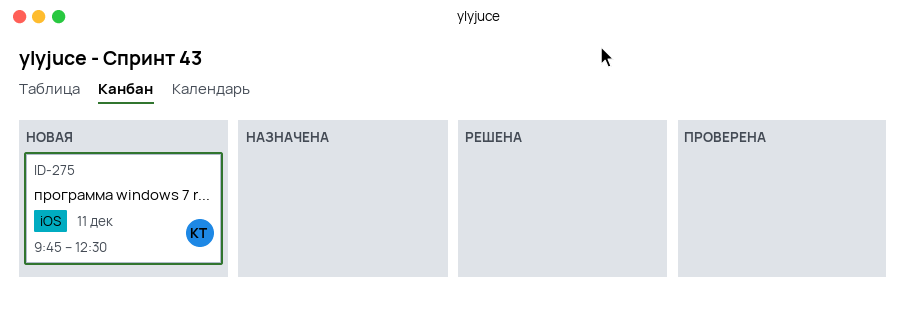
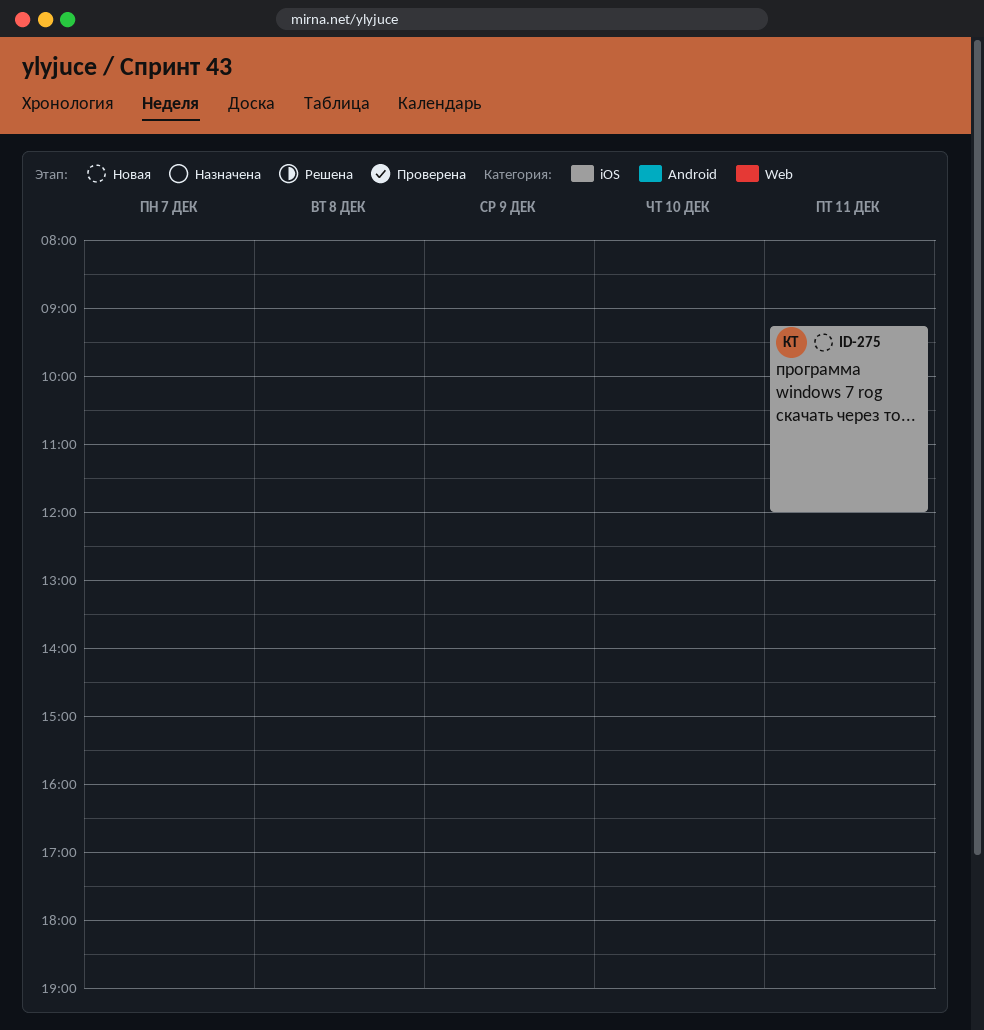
ID-275, begins: 09:45 -> 09:15
ID-275, ends: 12:30 -> 12:00

